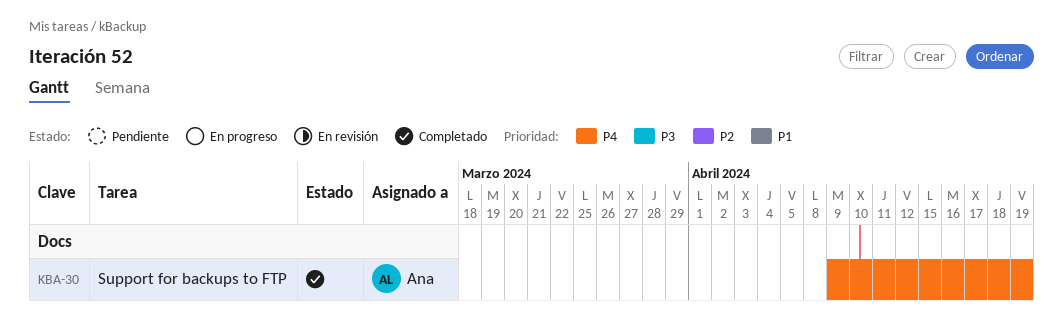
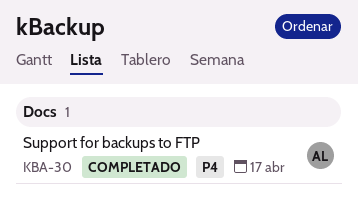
KBA-30, due: Apr 19 -> Apr 17

